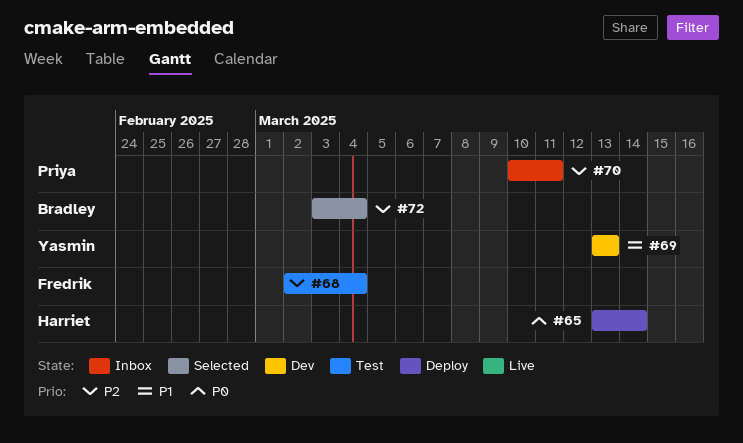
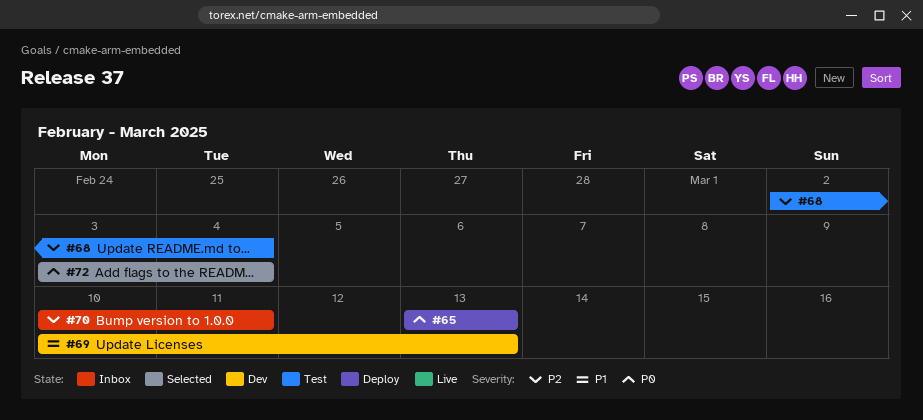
#65, due: Mar 14 -> Mar 13
#69, start: Mar 13 -> Mar 10
#72, priority: P2 -> P0

